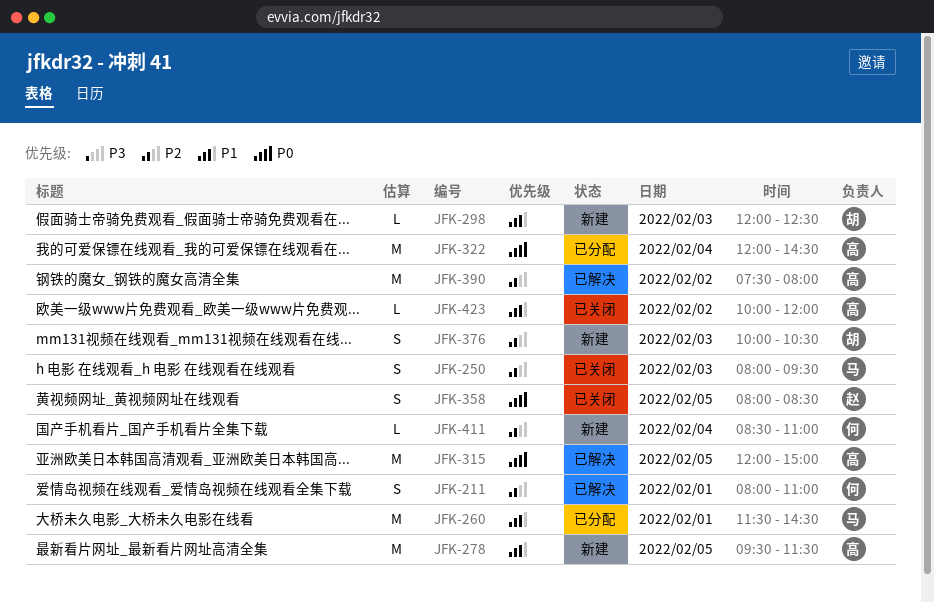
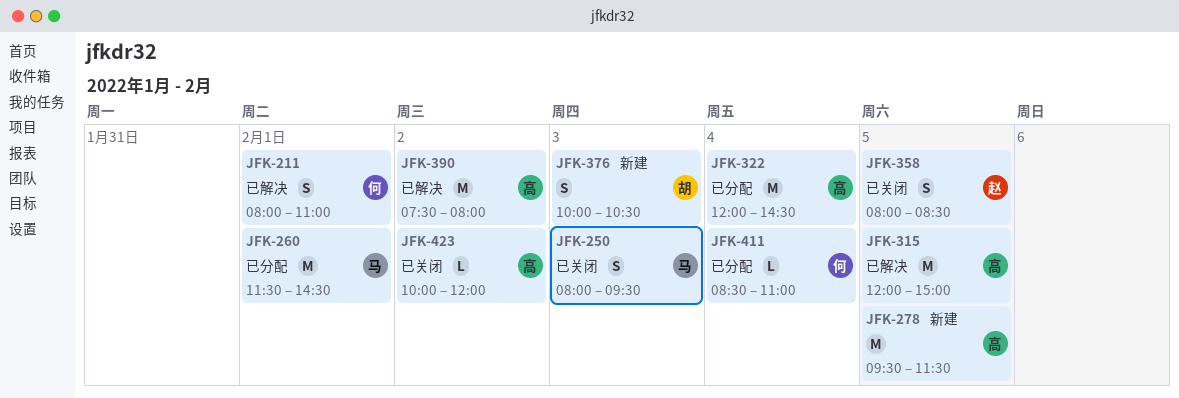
JFK-298: present -> none
JFK-411, status: 新建 -> 已分配

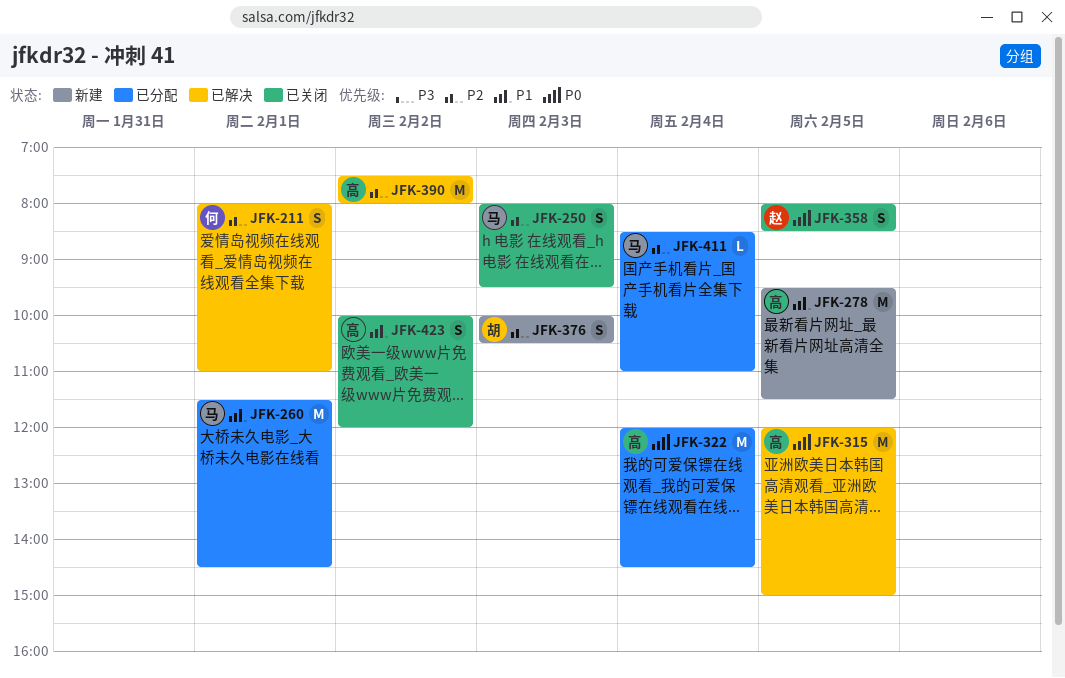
JFK-411, owner: 何 -> 马
JFK-423, estimate: L -> S

